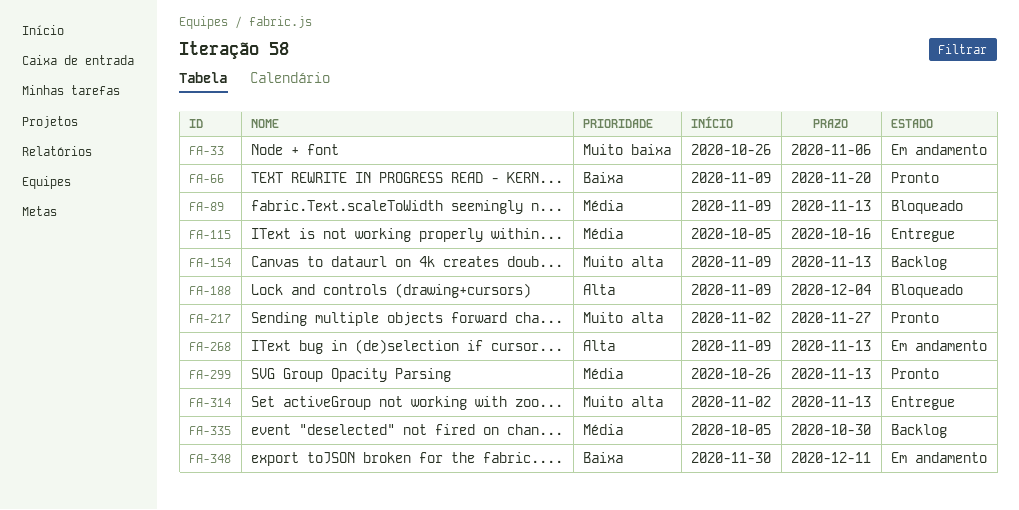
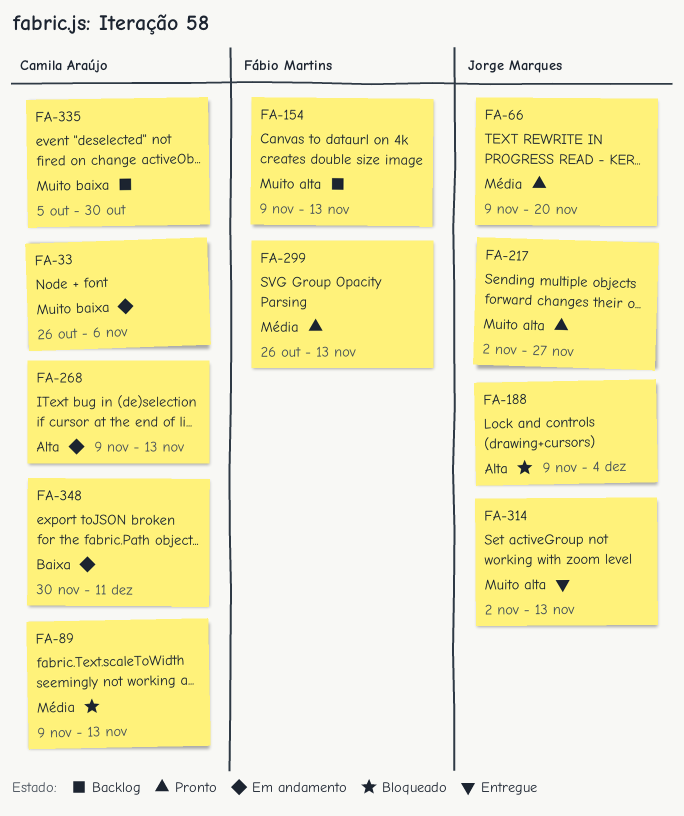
FA-66, priority: Baixa -> Média
FA-115: present -> none
FA-335, priority: Média -> Muito baixa

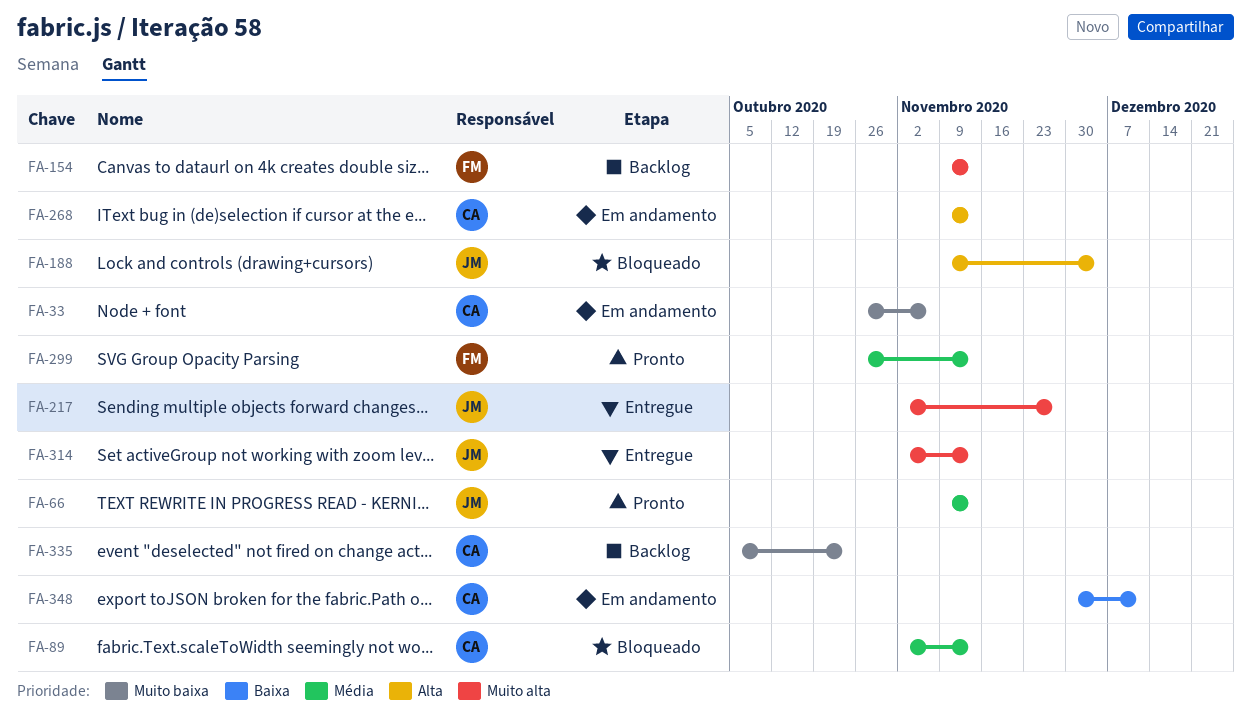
FA-66, due: Nov 20 -> Nov 13
FA-89, start: Nov 9 -> Nov 2
FA-217, status: Pronto -> Entregue
FA-335, due: Oct 30 -> Oct 23

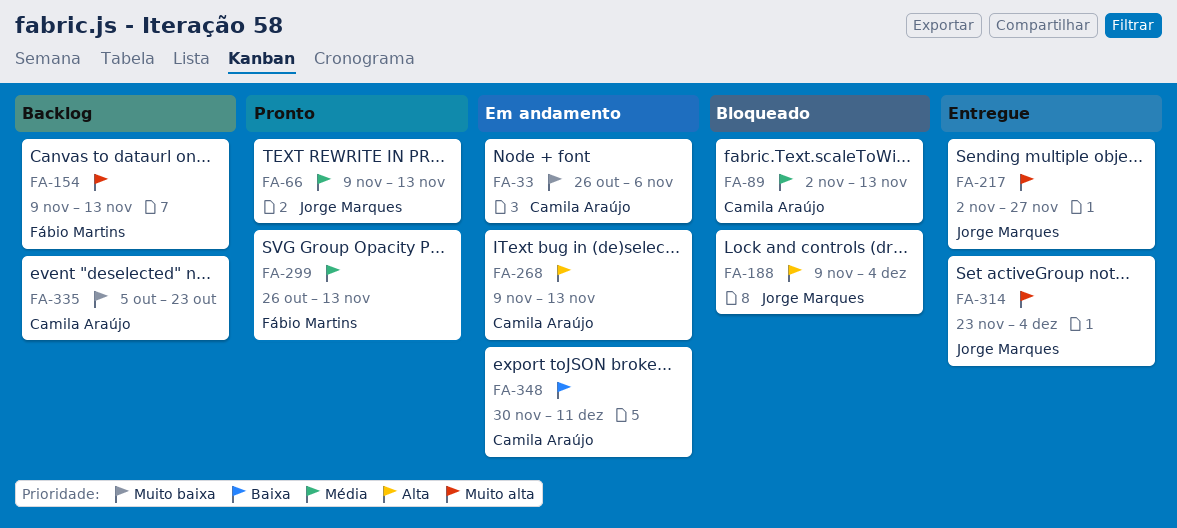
FA-314, start: Nov 2 -> Nov 23
FA-314, due: Nov 13 -> Dec 4

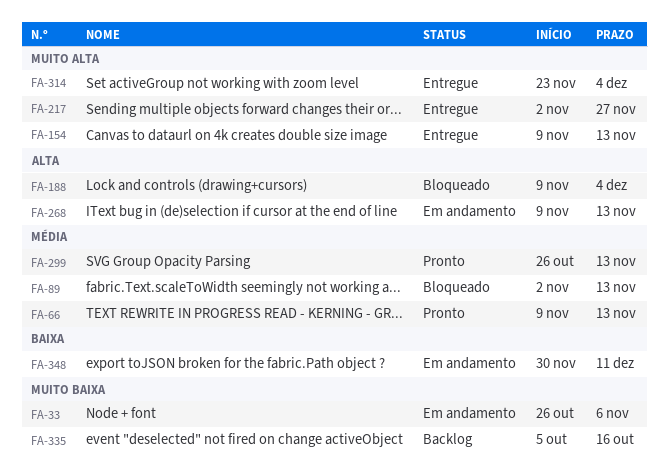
FA-154, status: Backlog -> Entregue
FA-335, due: Oct 23 -> Oct 16

